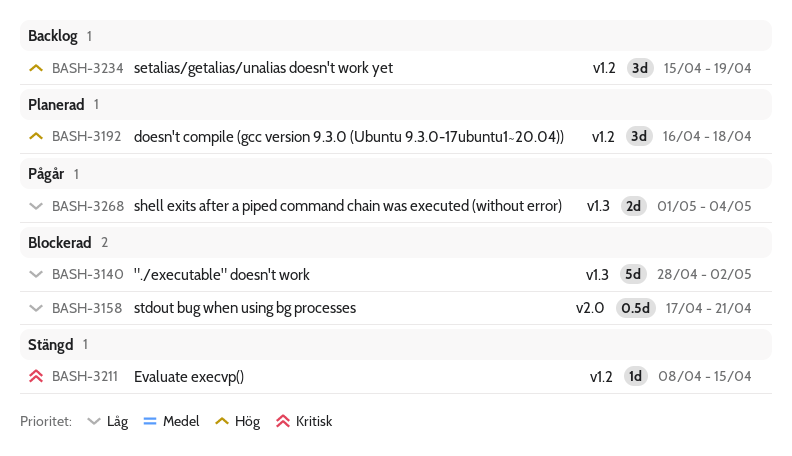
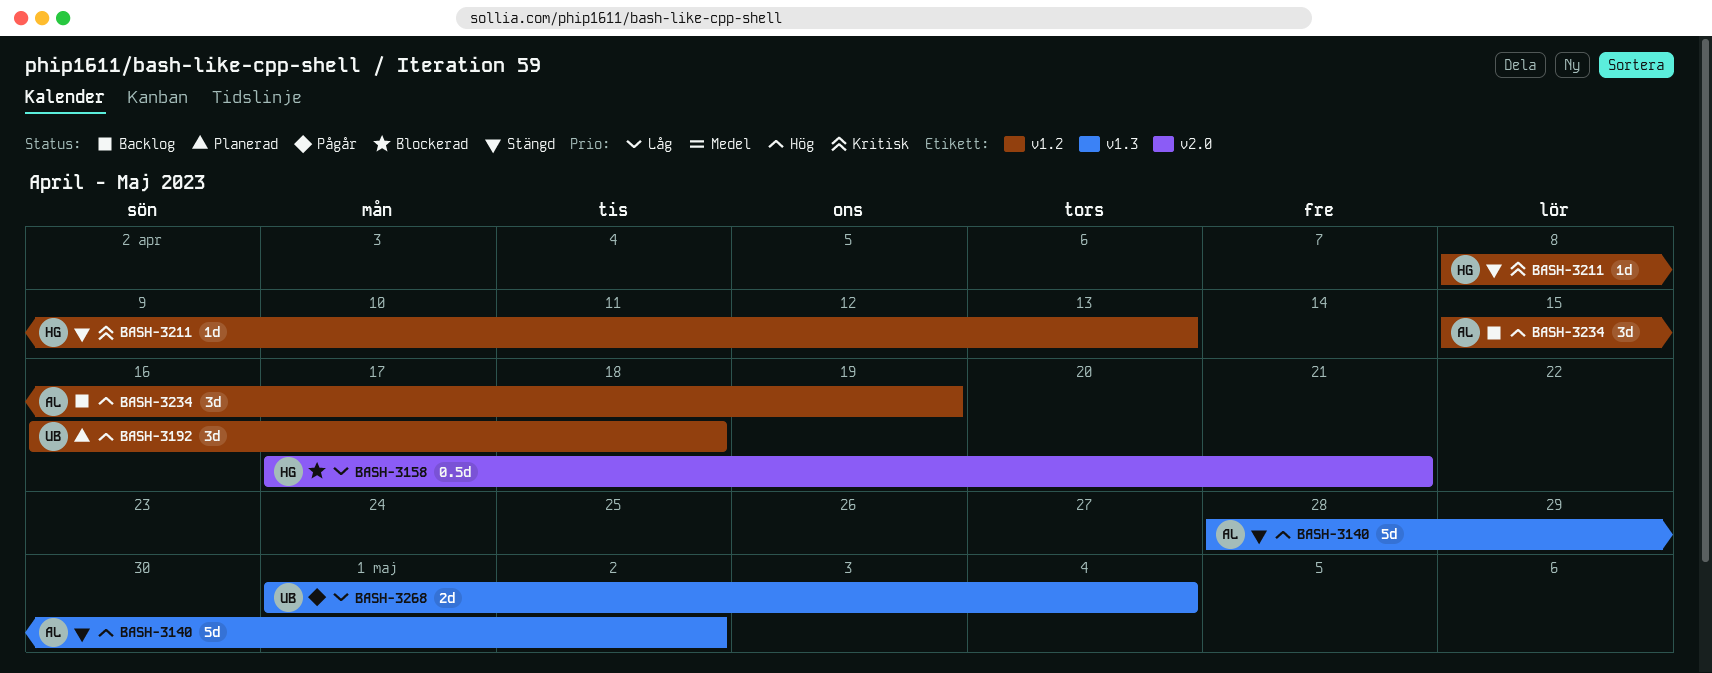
BASH-3140, status: Blockerad -> Stängd
BASH-3140, priority: Låg -> Hög
BASH-3211, due: Apr 15 -> Apr 13

